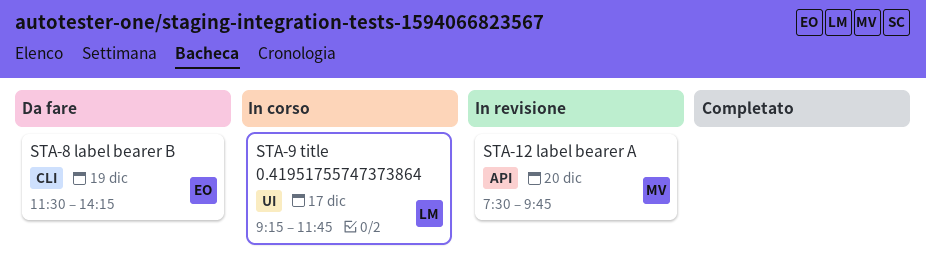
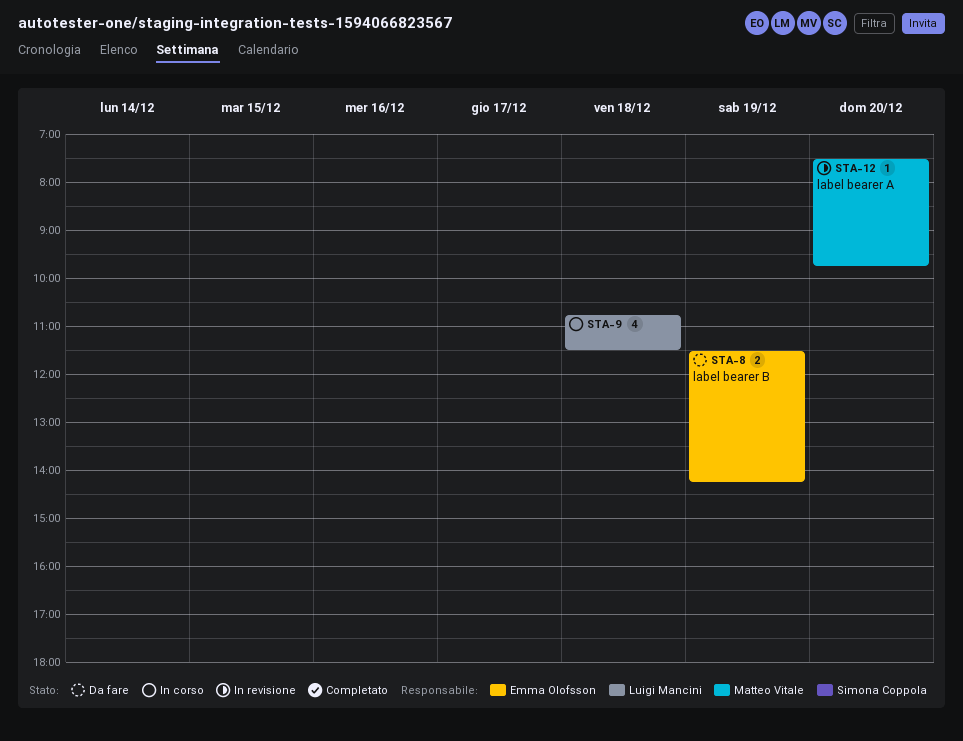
STA-9, day: Dec 17 -> Dec 18
STA-9, begins: 09:15 -> 10:45
STA-9, ends: 11:45 -> 11:30

